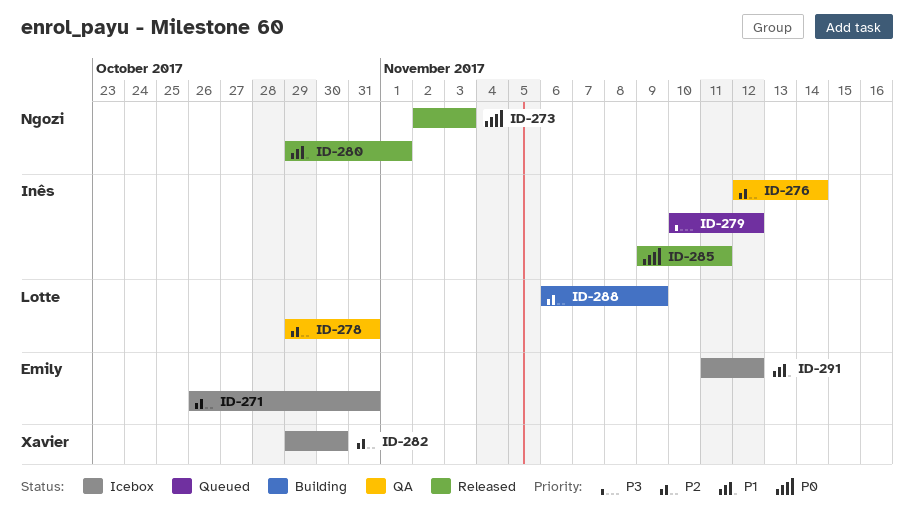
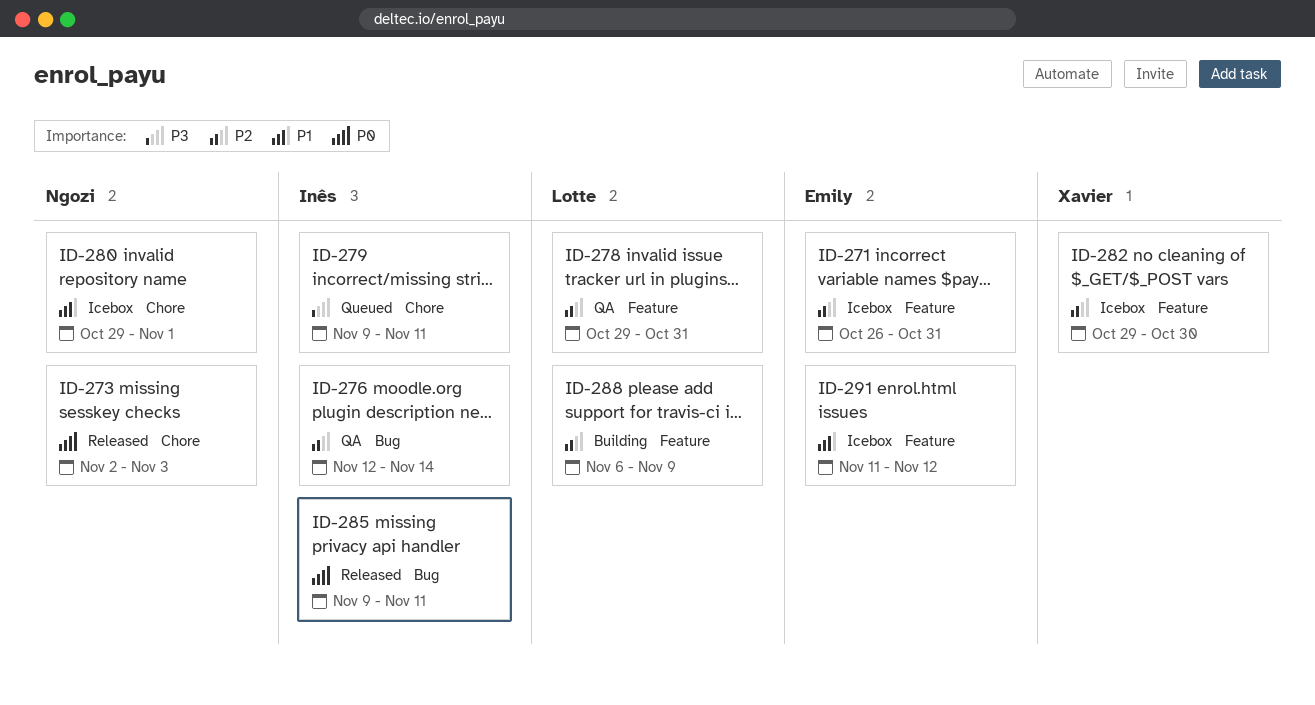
ID-279, start: Nov 10 -> Nov 9
ID-279, due: Nov 12 -> Nov 11
ID-280, status: Released -> Icebox

